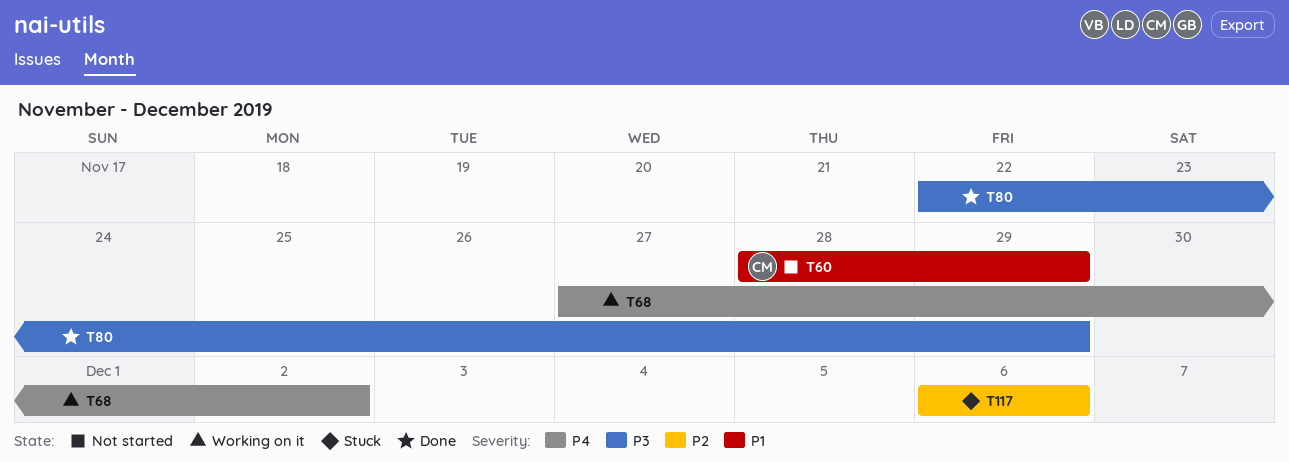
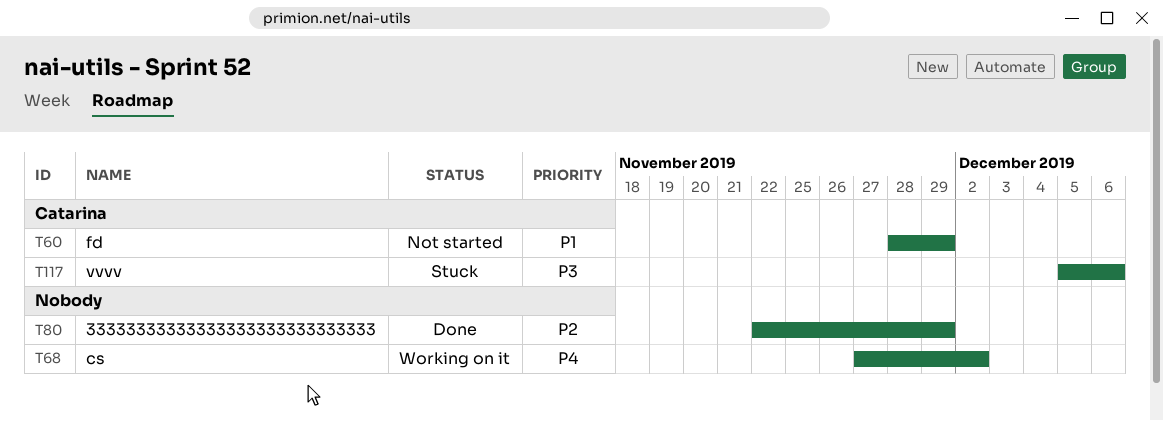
T80, priority: P3 -> P2
T117, owner: none -> Catarina
T117, priority: P2 -> P3
T117, start: Dec 6 -> Dec 5

